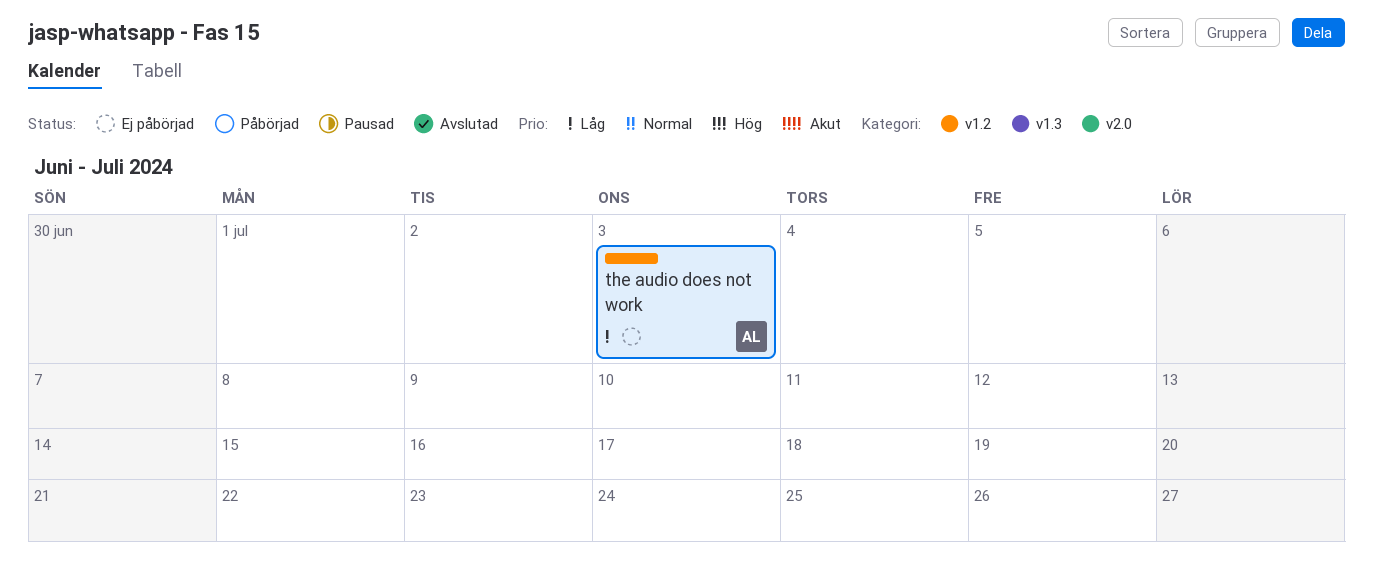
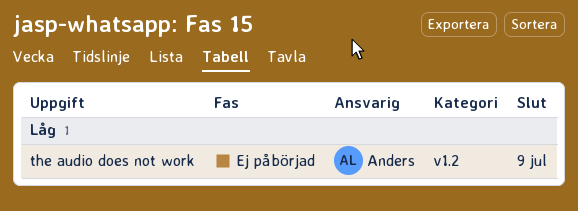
the audio does not work, due: Jul 3 -> Jul 9

